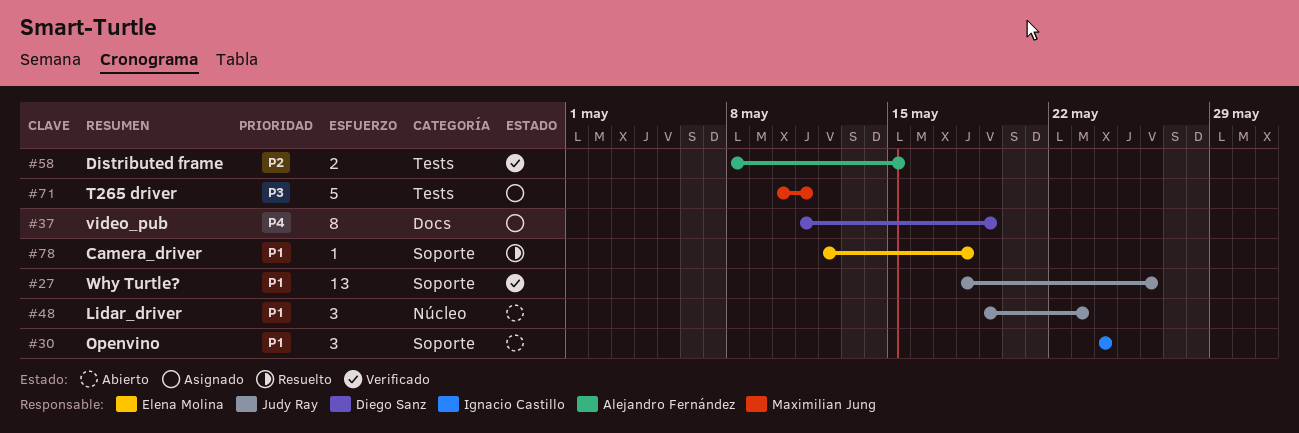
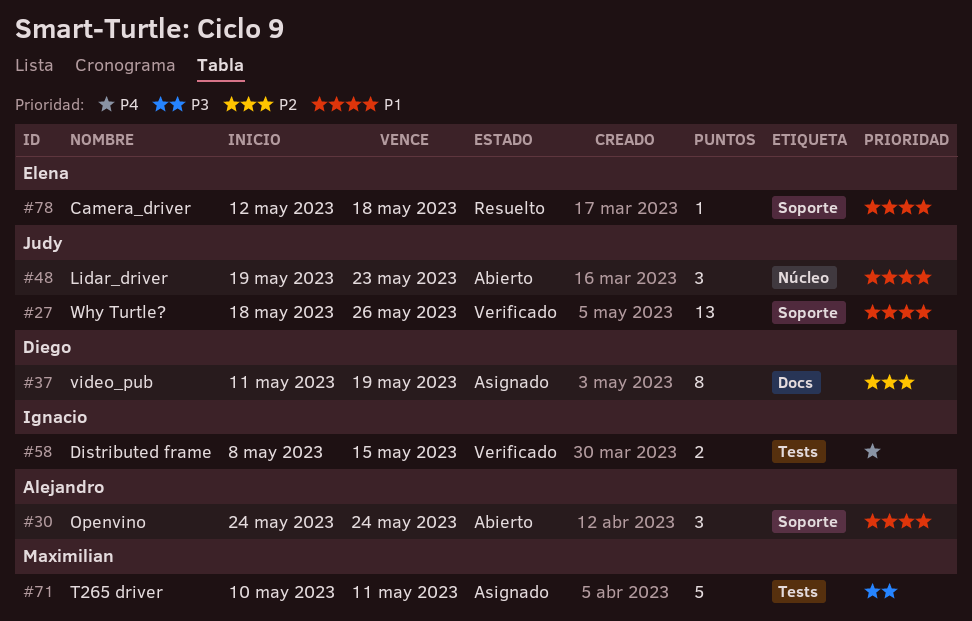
#30, owner: Ignacio Castillo -> Alejandro Fernández
#37, priority: P4 -> P2
#58, owner: Alejandro Fernández -> Ignacio Castillo
#58, priority: P2 -> P4

